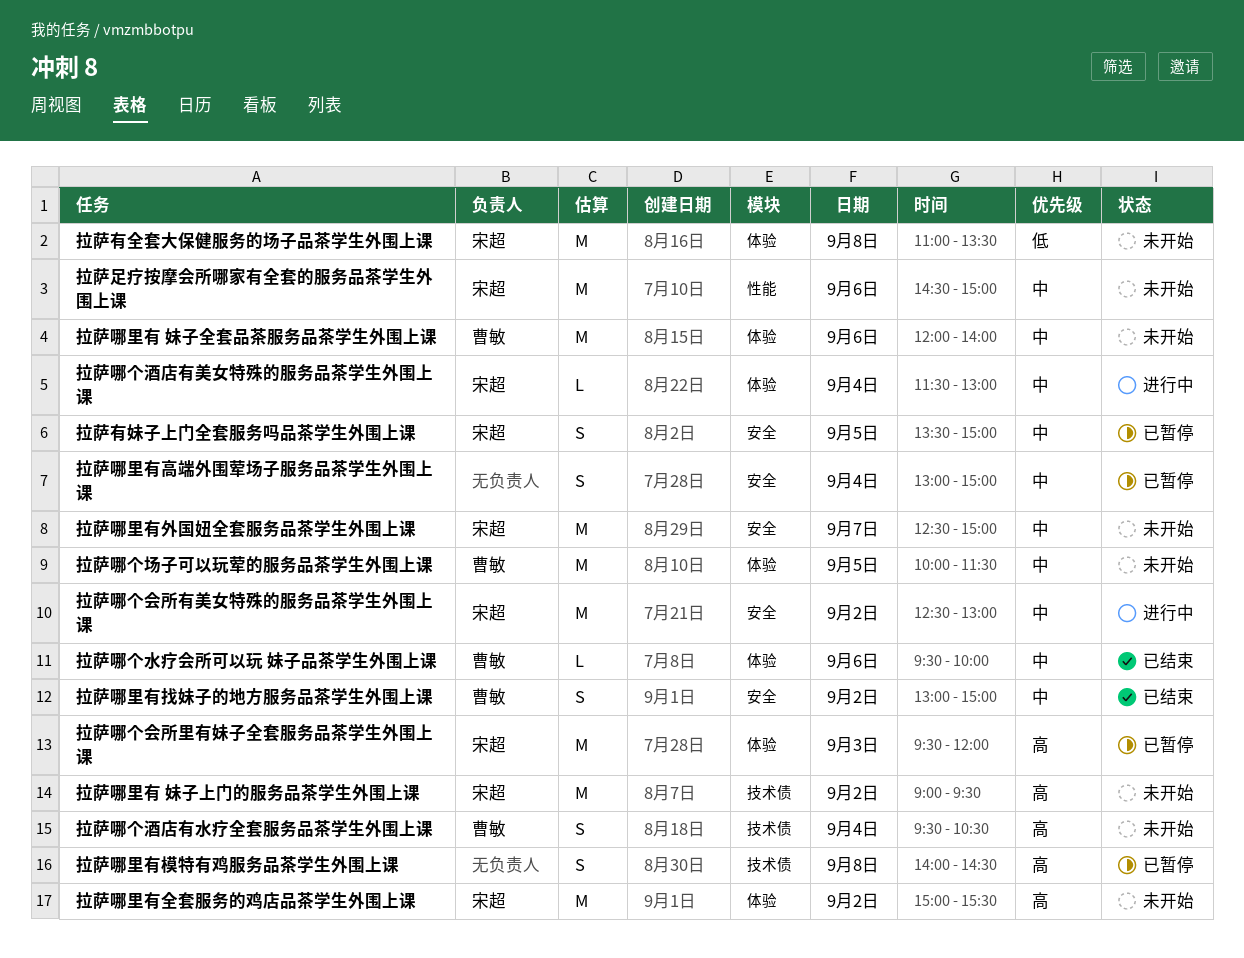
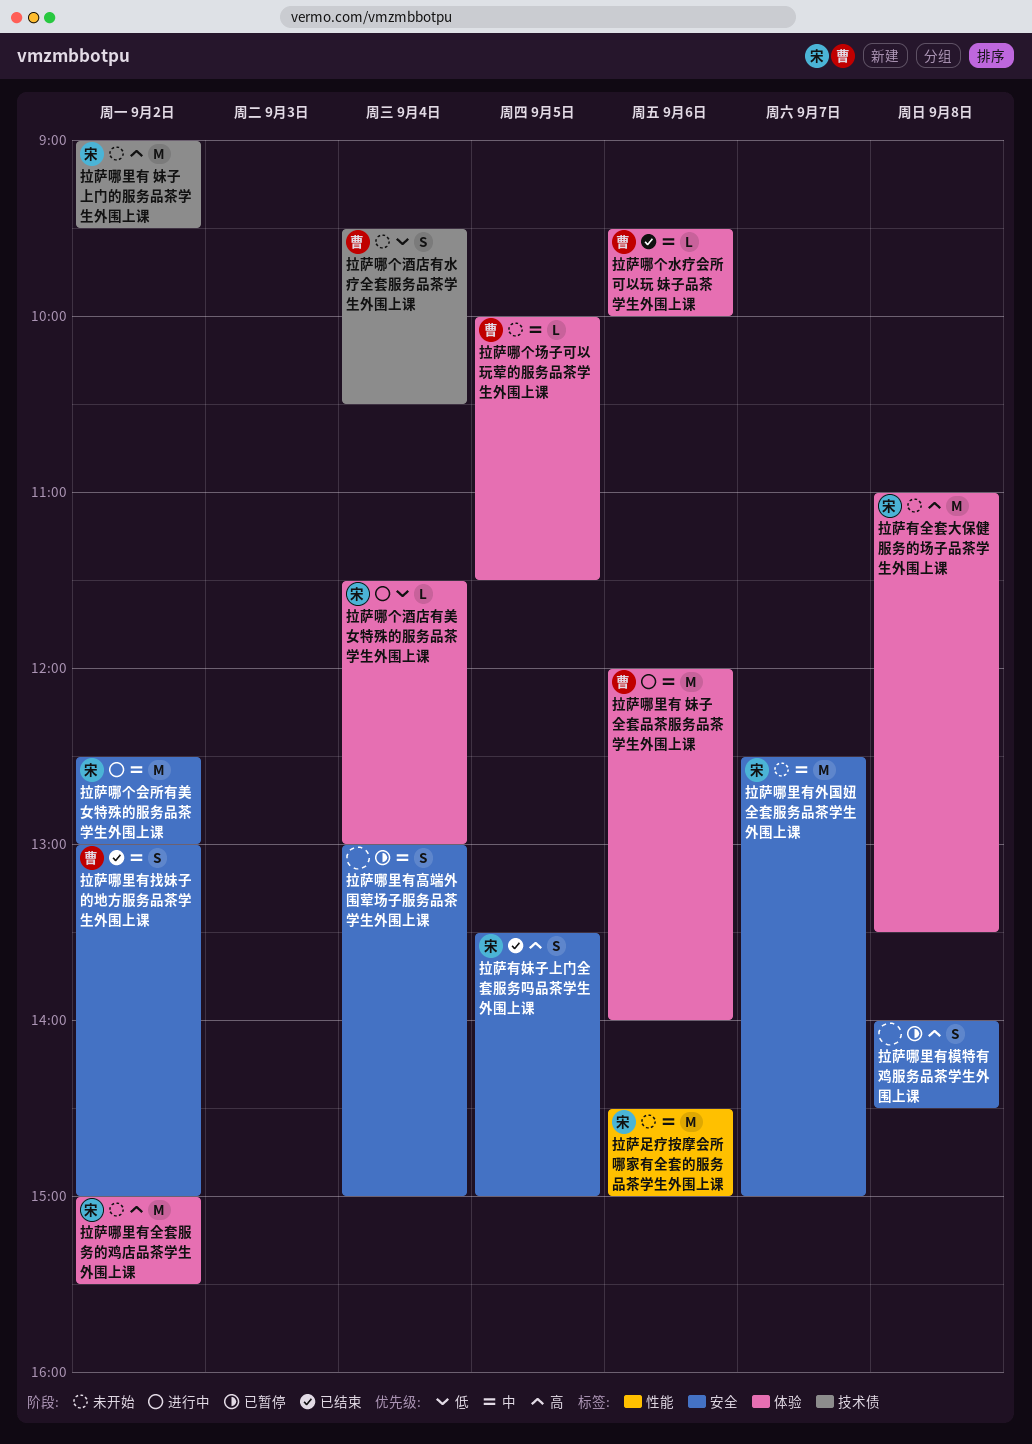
拉萨哪个会所里有妹子全套服务品茶学生外围上课: present -> none
拉萨哪个场子可以玩荤的服务品茶学生外围上课, estimate: M -> L
拉萨哪个酒店有水疗全套服务品茶学生外围上课, priority: 高 -> 低
拉萨哪个酒店有美女特殊的服务品茶学生外围上课, priority: 中 -> 低
拉萨哪里有 妹子全套品茶服务品茶学生外围上课, status: 未开始 -> 进行中
拉萨哪里有模特有鸡服务品茶学生外围上课, label: 技术债 -> 安全
拉萨有全套大保健服务的场子品茶学生外围上课, priority: 低 -> 高
拉萨有妹子上门全套服务吗品茶学生外围上课, status: 已暂停 -> 已结束
拉萨有妹子上门全套服务吗品茶学生外围上课, priority: 中 -> 高

